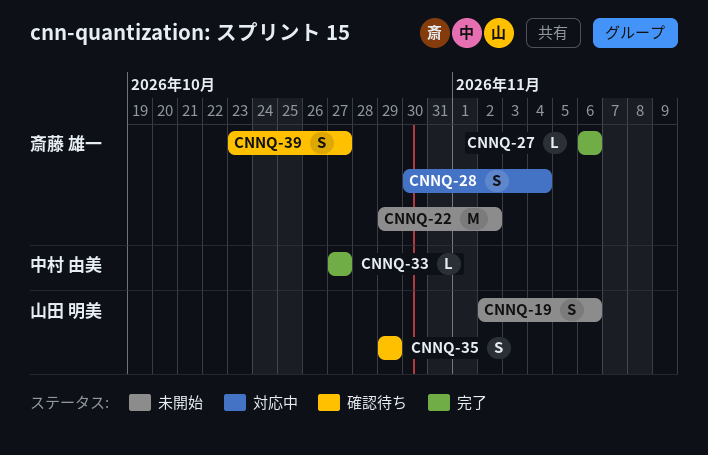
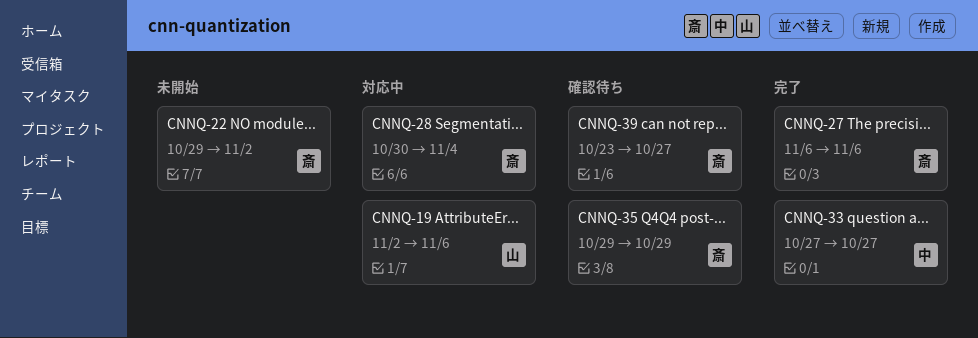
CNNQ-19, status: 未開始 -> 対応中
CNNQ-35, owner: 山田 明美 -> 斎藤 雄一

